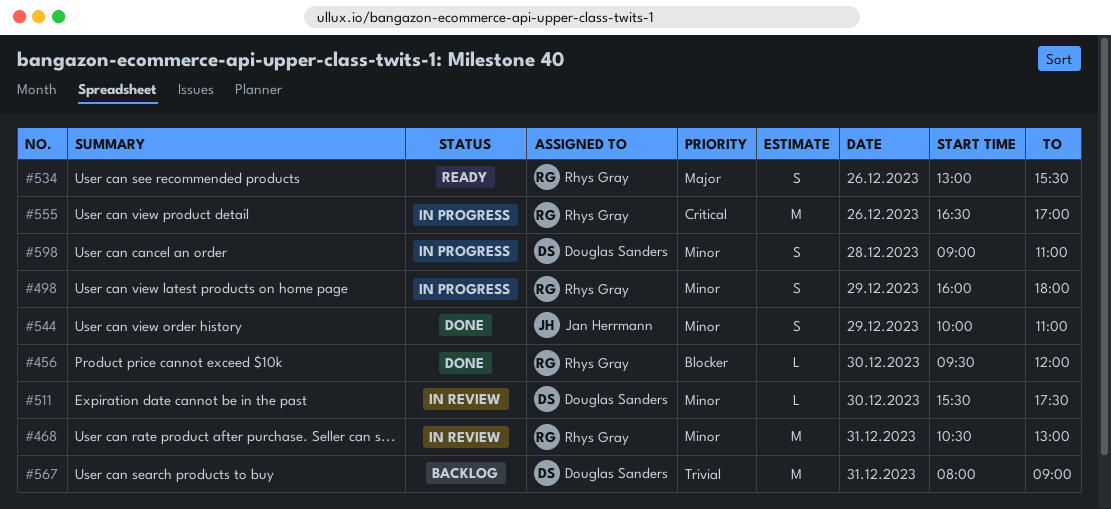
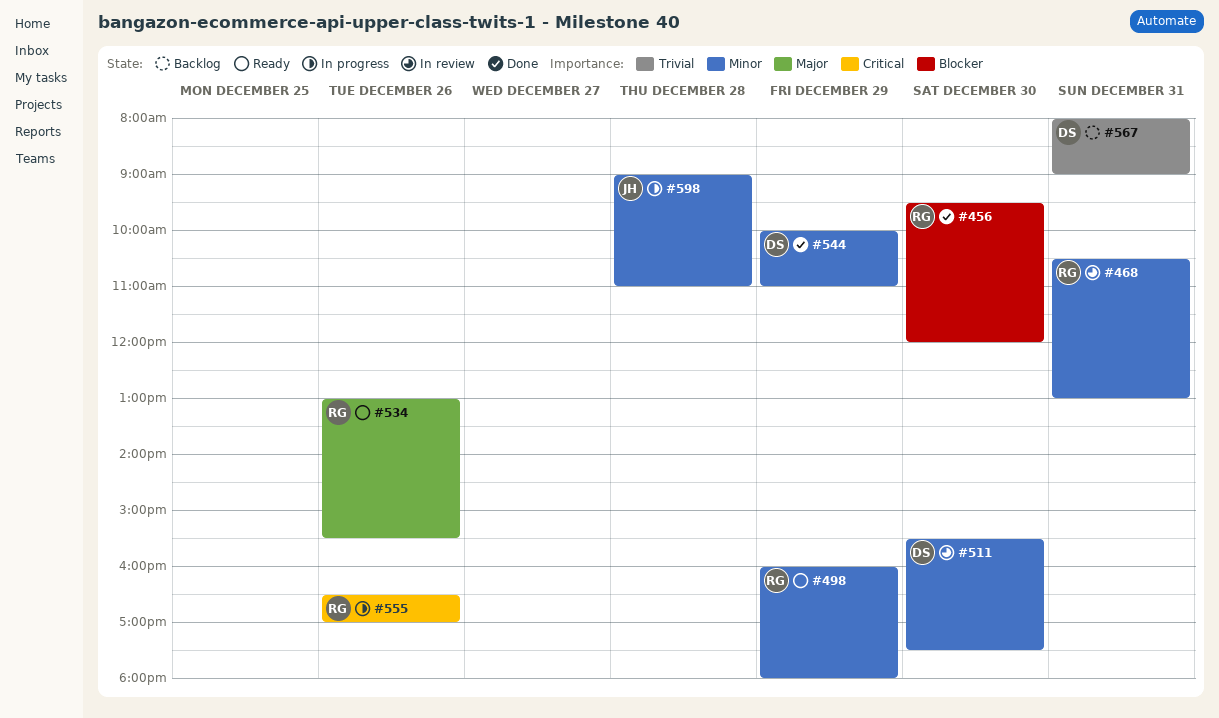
#498, status: In progress -> Ready
#544, owner: Jan Herrmann -> Douglas Sanders
#598, owner: Douglas Sanders -> Jan Herrmann

